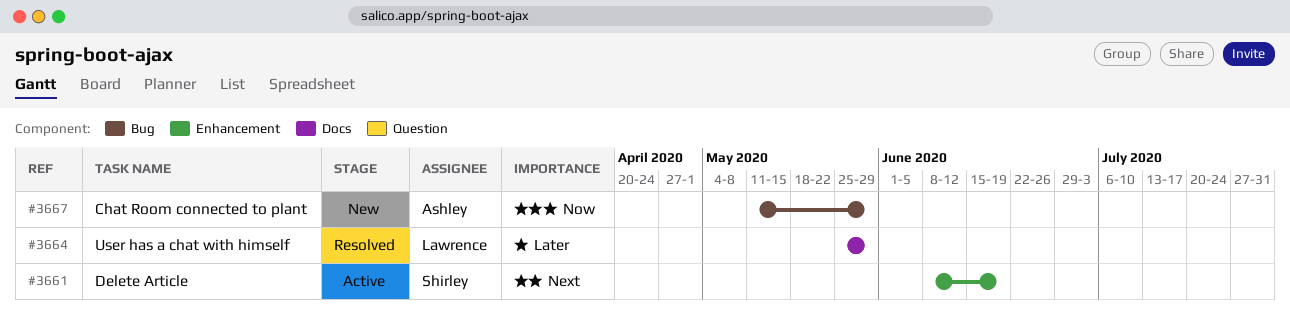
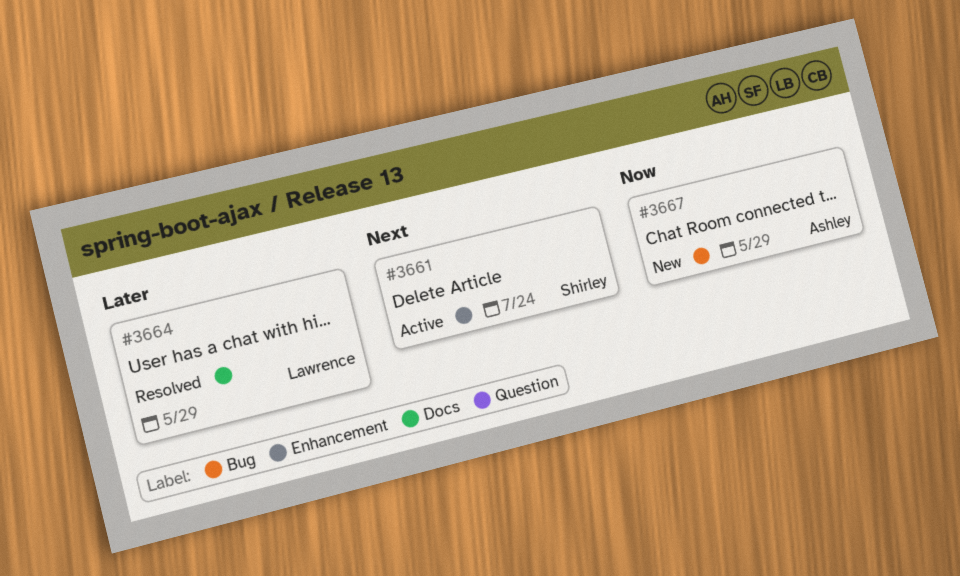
#3661, due: Jun 19 -> Jul 24

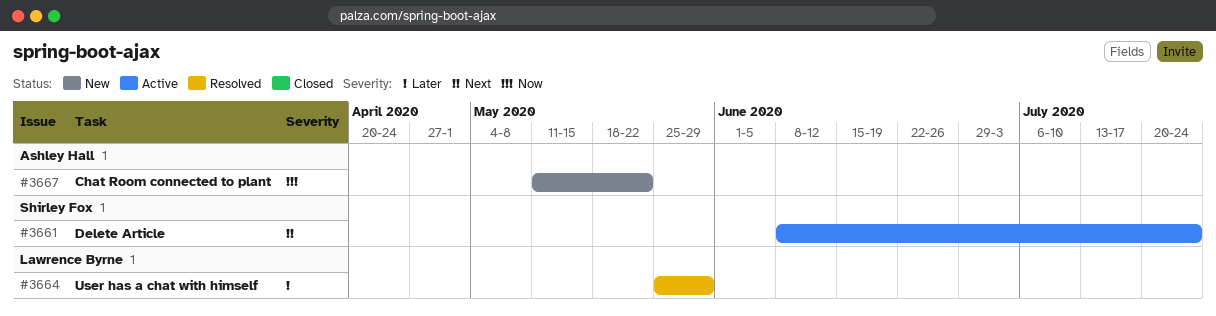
#3667, due: May 29 -> May 22

